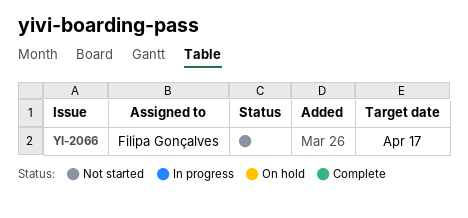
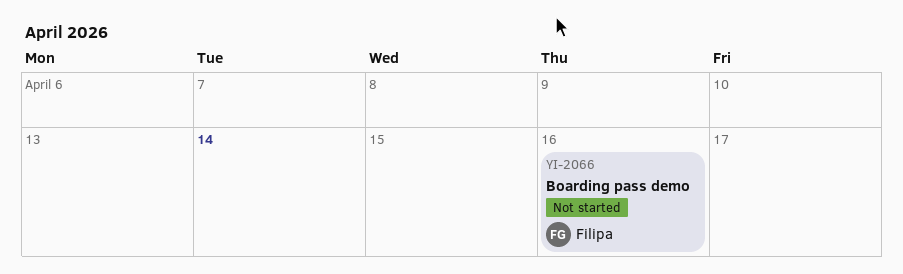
YI-2066, due: Apr 17 -> Apr 16

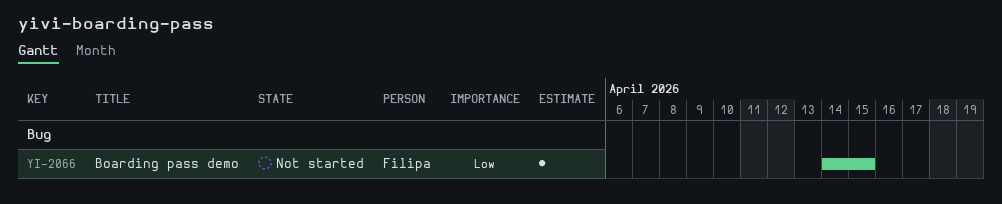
YI-2066, due: Apr 16 -> Apr 15

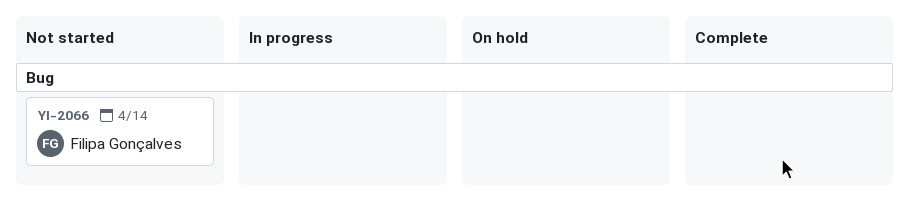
YI-2066, due: Apr 15 -> Apr 14

